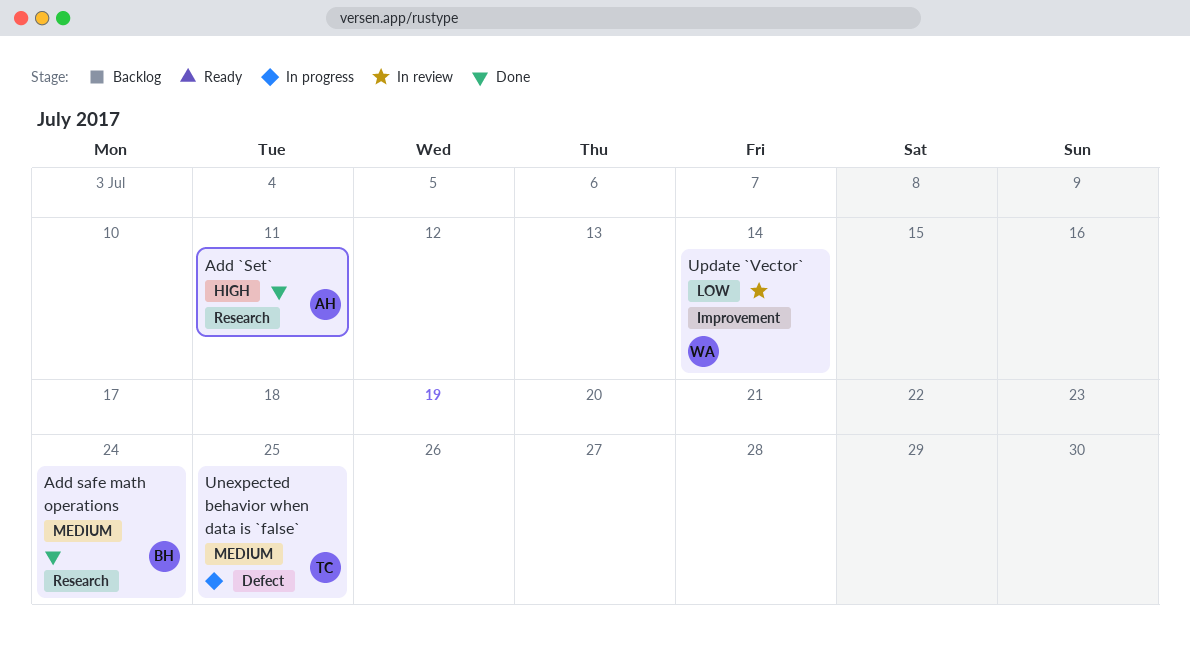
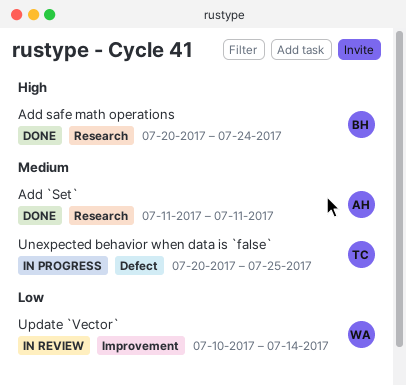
Add `Set`, priority: High -> Medium
Add safe math operations, priority: Medium -> High

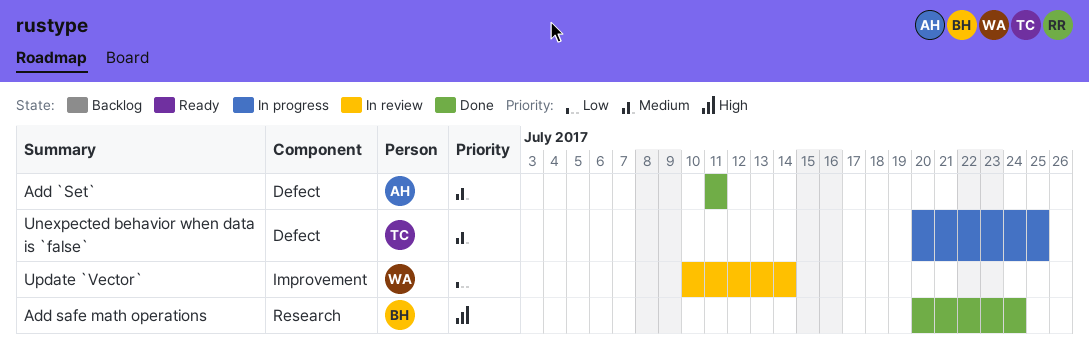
Add `Set`, label: Research -> Defect

